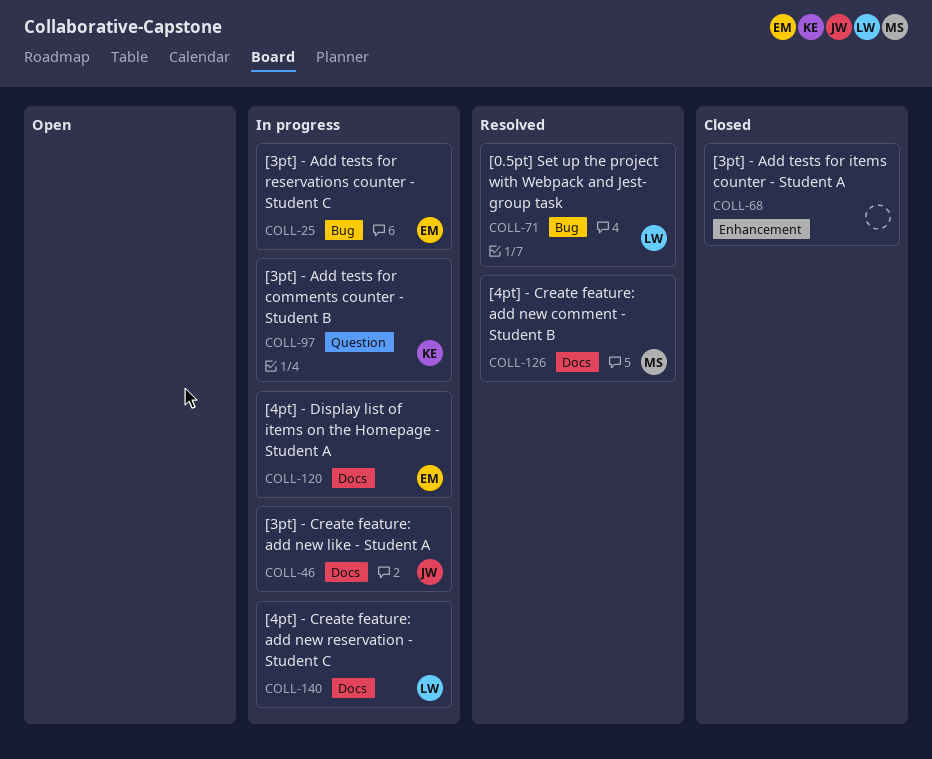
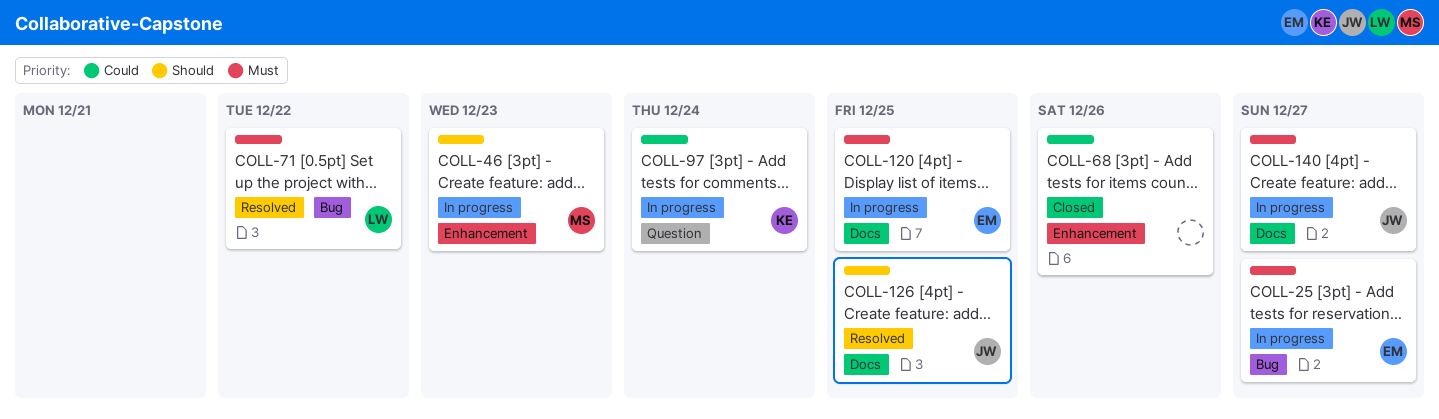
COLL-46, owner: JW -> MS
COLL-46, label: Docs -> Enhancement
COLL-126, owner: MS -> JW
COLL-140, owner: LW -> JW

